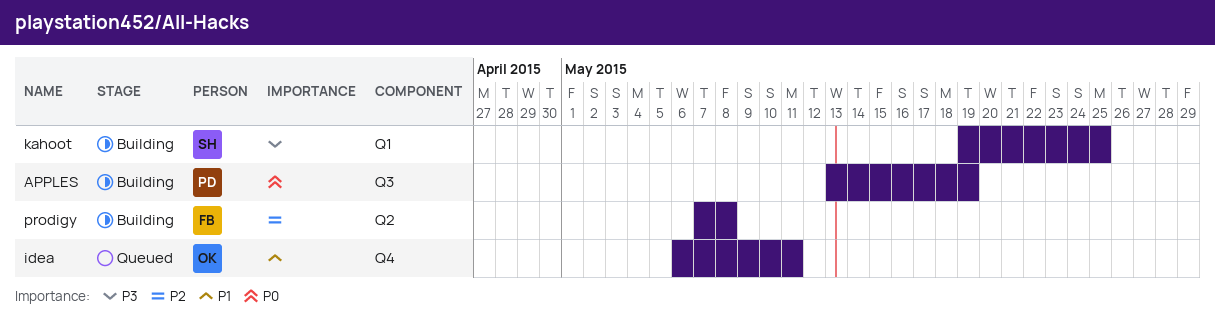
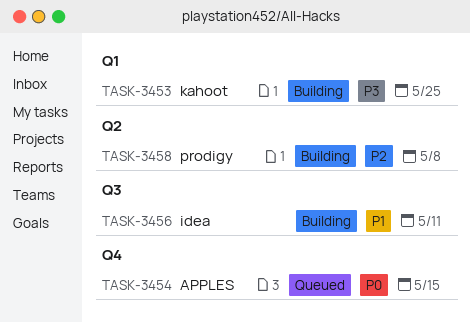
APPLES, status: Building -> Queued
APPLES, label: Q3 -> Q4
APPLES, due: May 19 -> May 15
idea, status: Queued -> Building
idea, label: Q4 -> Q3

